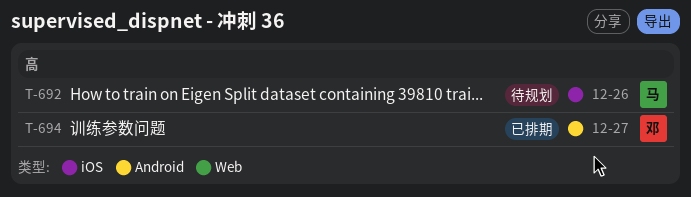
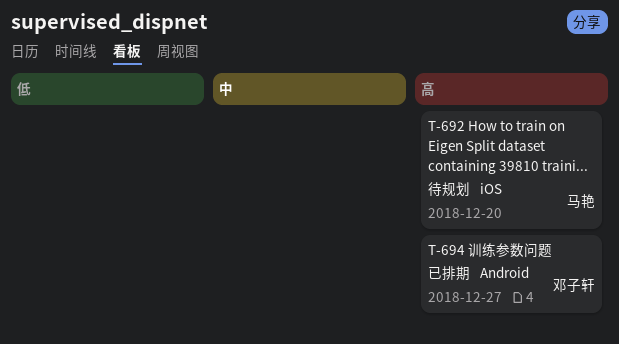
T-692, due: Dec 26 -> Dec 20

